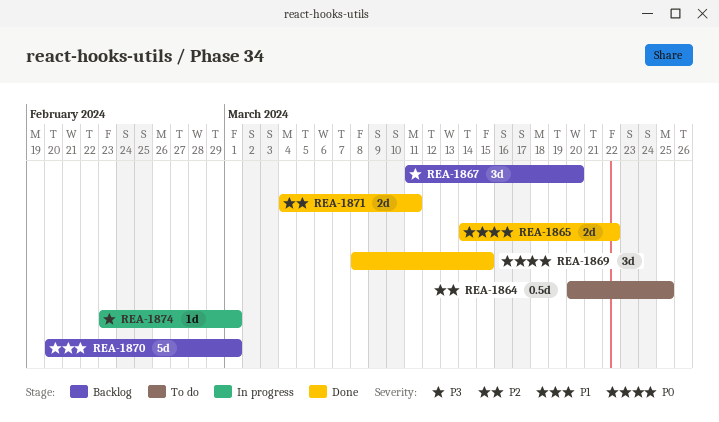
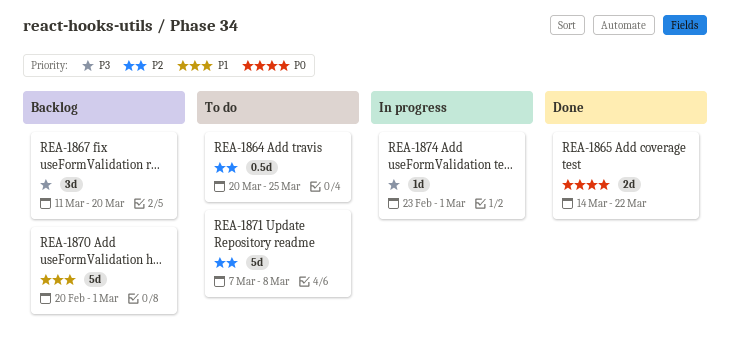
REA-1869: present -> none
REA-1871, status: Done -> To do
REA-1871, estimate: 2d -> 5d
REA-1871, start: Mar 4 -> Mar 7
REA-1871, due: Mar 11 -> Mar 8

